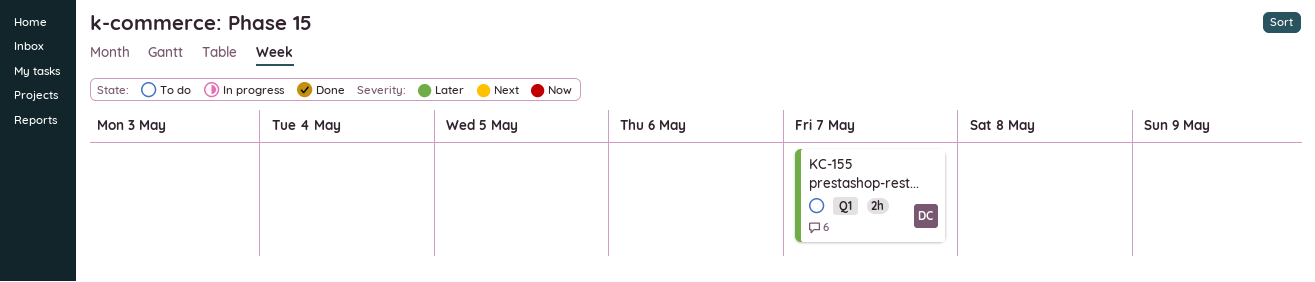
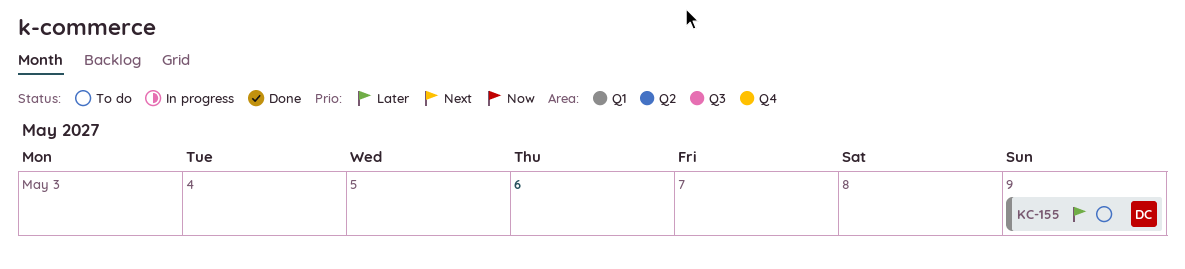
KC-155, due: May 7 -> May 9

